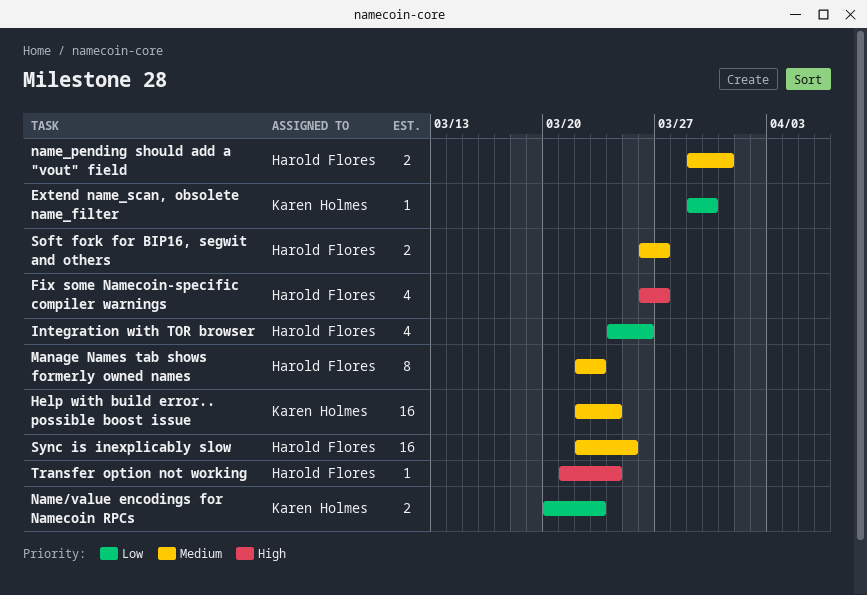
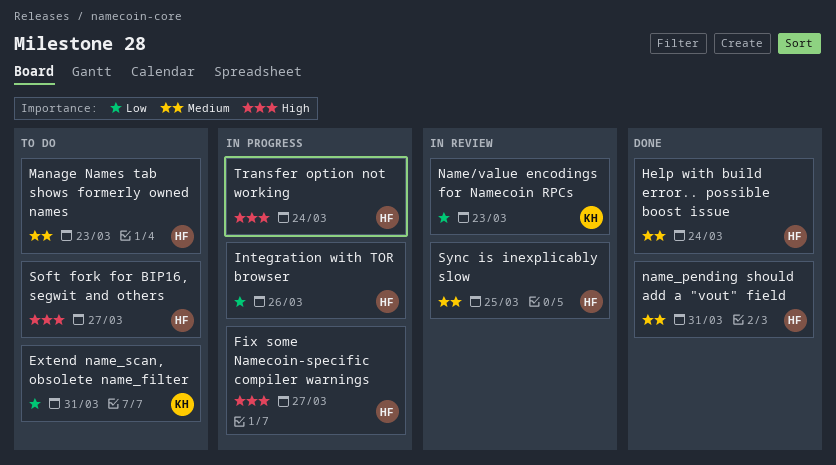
Extend name_scan, obsolete name_filter, due: Mar 30 -> Mar 31
Help with build error.. possible boost issue, owner: Karen Holmes -> Harold Flores
Soft fork for BIP16, segwit and others, priority: Medium -> High

